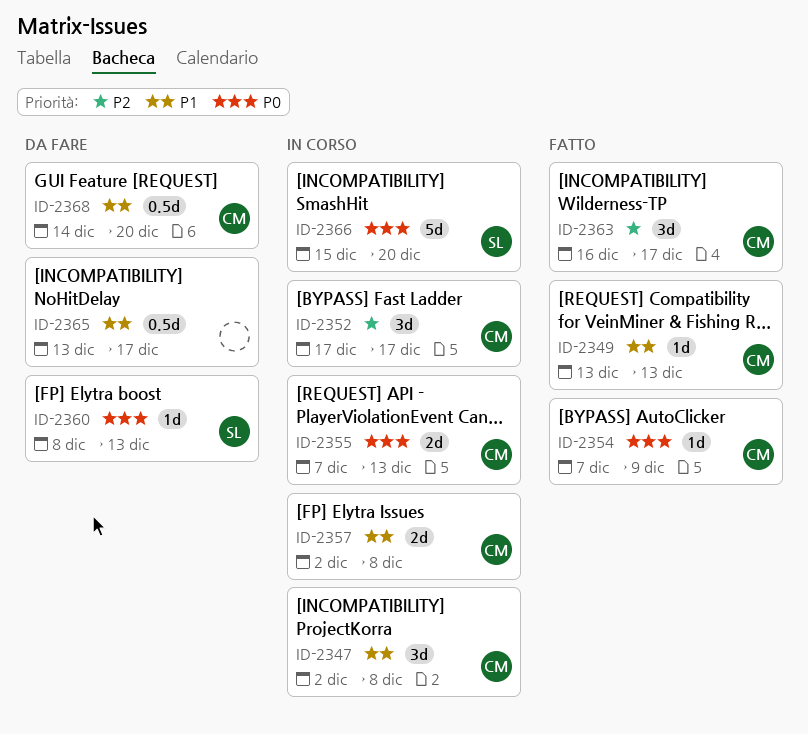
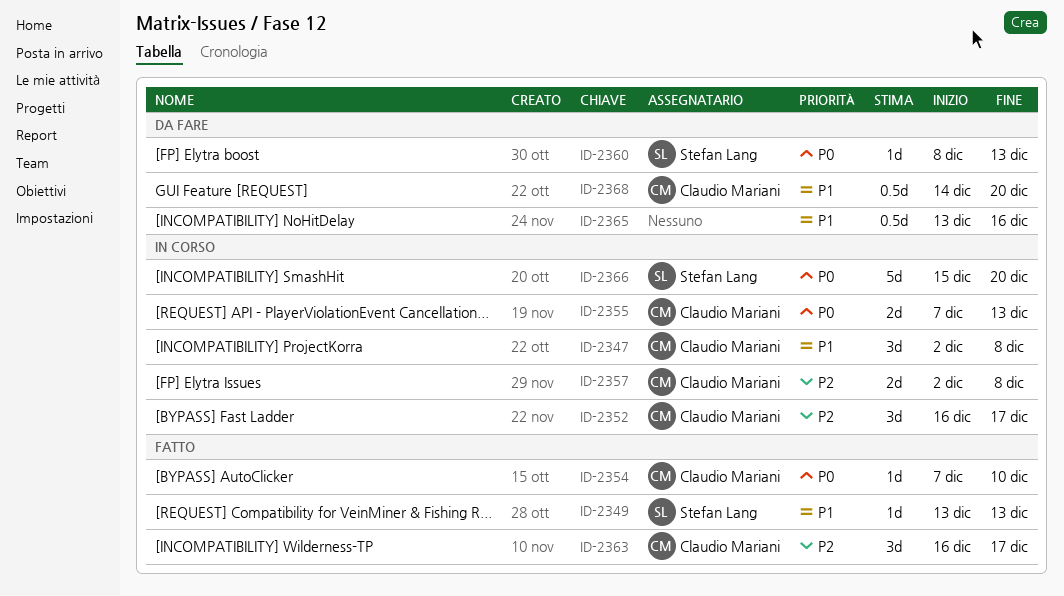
ID-2349, owner: Claudio Mariani -> Stefan Lang
ID-2352, start: Dec 17 -> Dec 16
ID-2354, due: Dec 9 -> Dec 10
ID-2357, priority: P1 -> P2
ID-2365, due: Dec 17 -> Dec 16

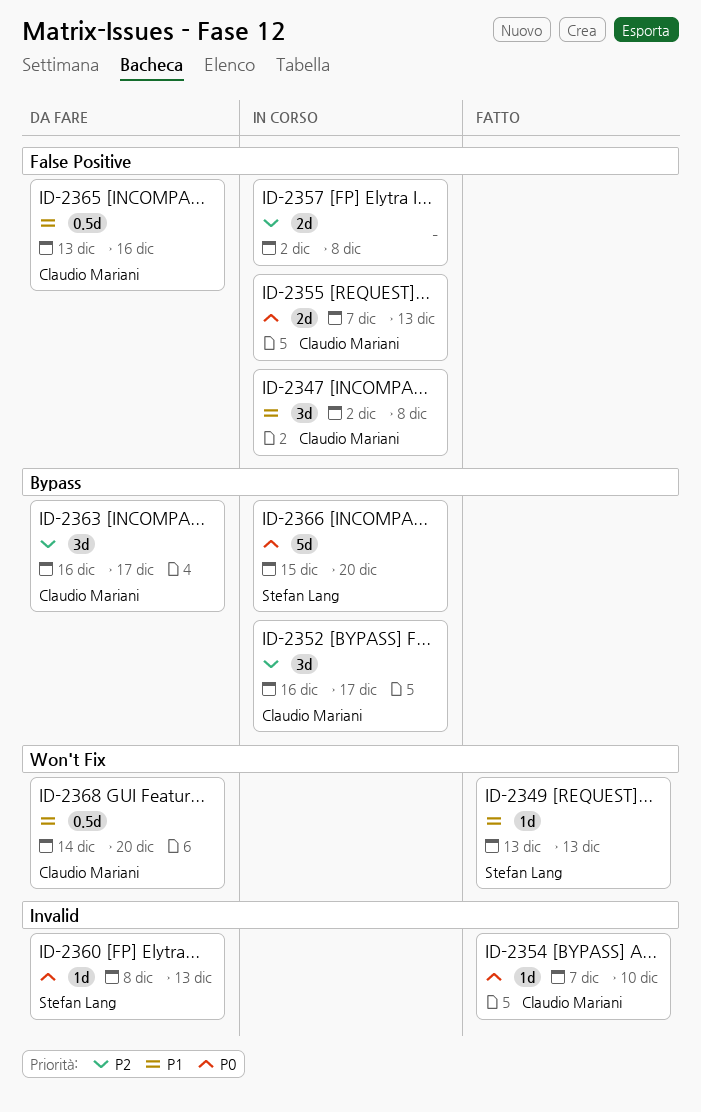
ID-2357, owner: Claudio Mariani -> none
ID-2363, status: Fatto -> Da fare
ID-2365, owner: none -> Claudio Mariani

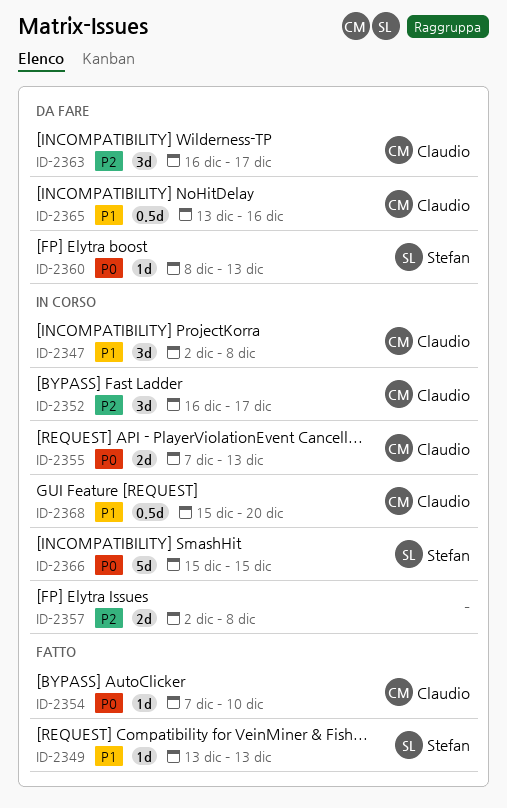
ID-2366, due: Dec 20 -> Dec 15
ID-2368, status: Da fare -> In corso
ID-2368, start: Dec 14 -> Dec 15

